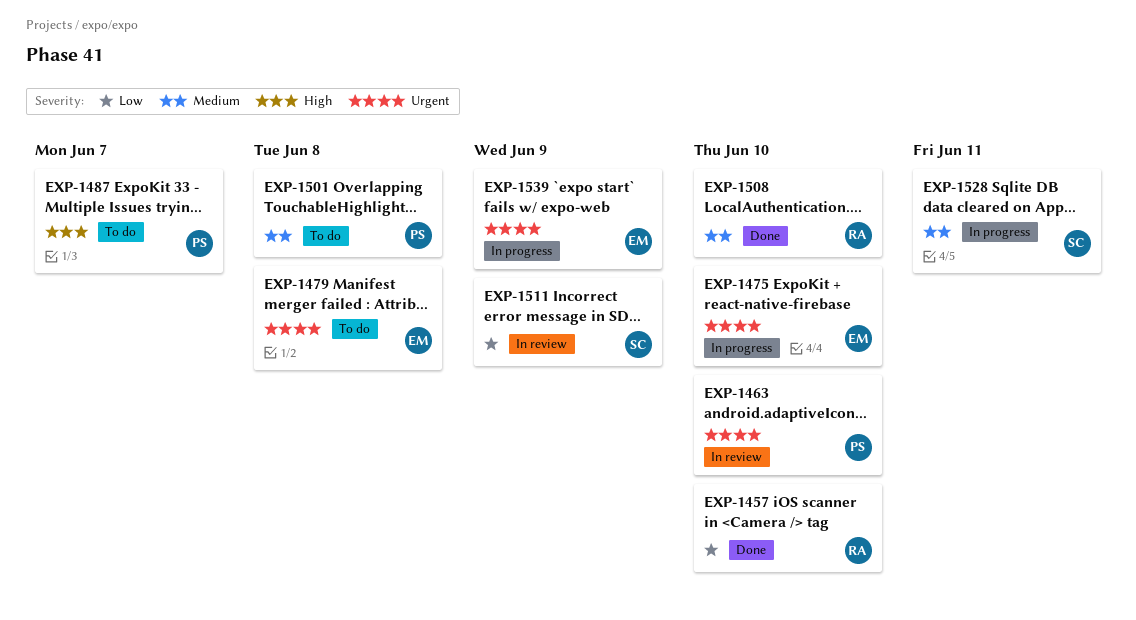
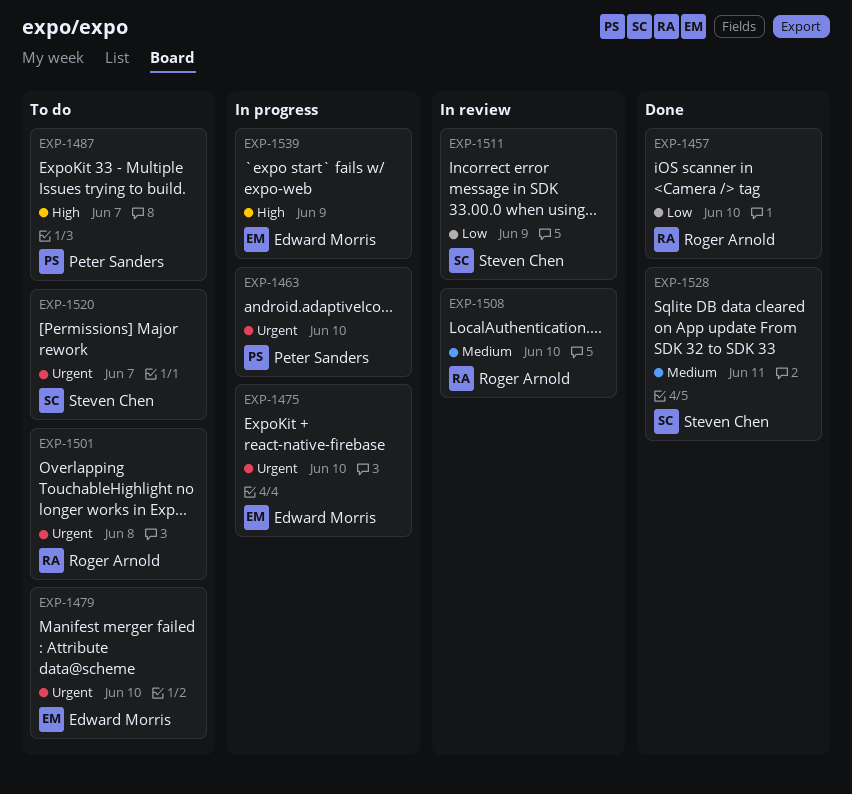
EXP-1463, status: In review -> In progress
EXP-1479, due: Jun 8 -> Jun 10
EXP-1501, owner: Peter Sanders -> Roger Arnold
EXP-1501, priority: Medium -> Urgent
EXP-1508, status: Done -> In review
EXP-1520: none -> present
EXP-1528, status: In progress -> Done
EXP-1539, priority: Urgent -> High

